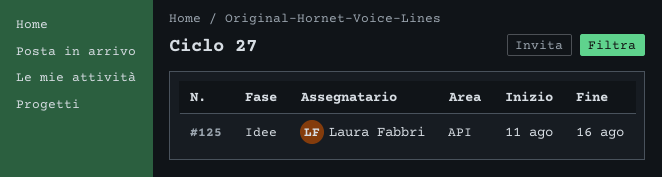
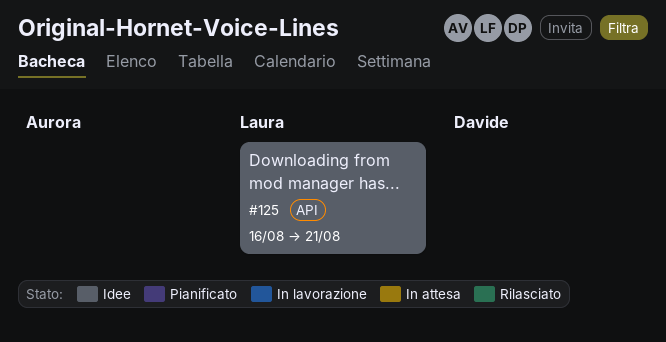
#125, start: Aug 11 -> Aug 16
#125, due: Aug 16 -> Aug 21

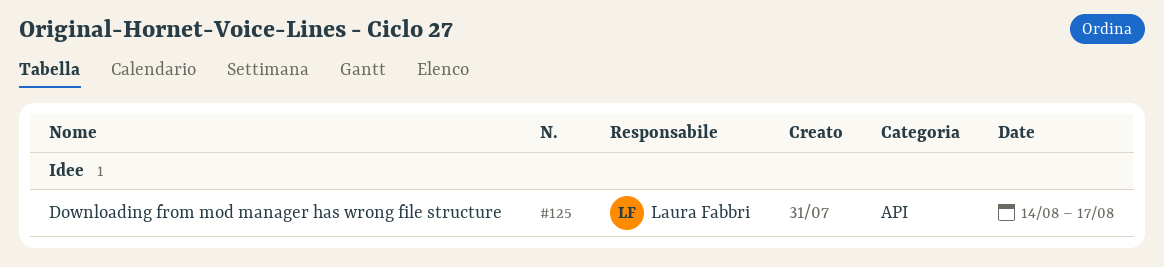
#125, start: Aug 16 -> Aug 14
#125, due: Aug 21 -> Aug 17

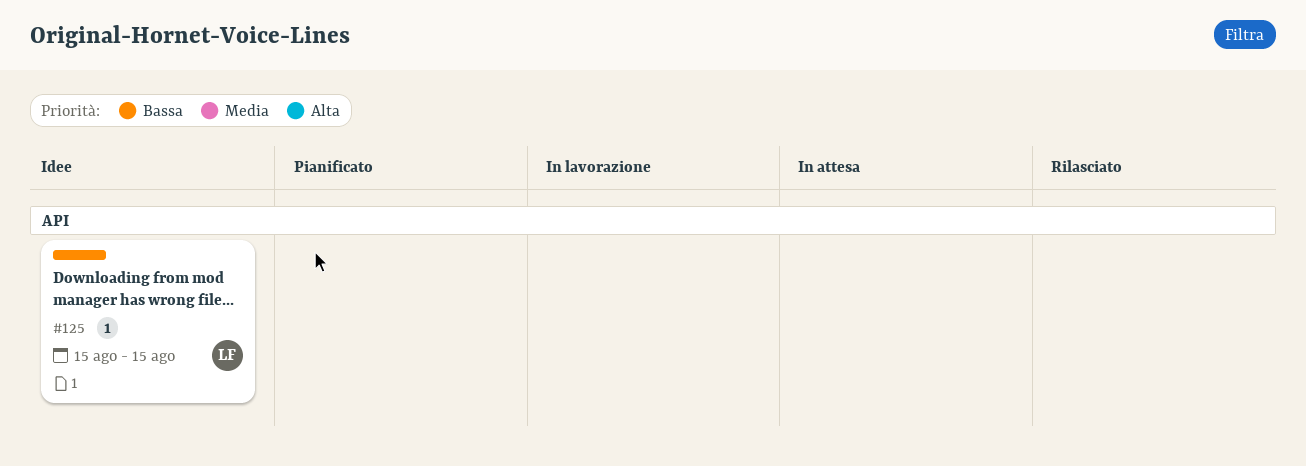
#125, start: Aug 14 -> Aug 15
#125, due: Aug 17 -> Aug 15

